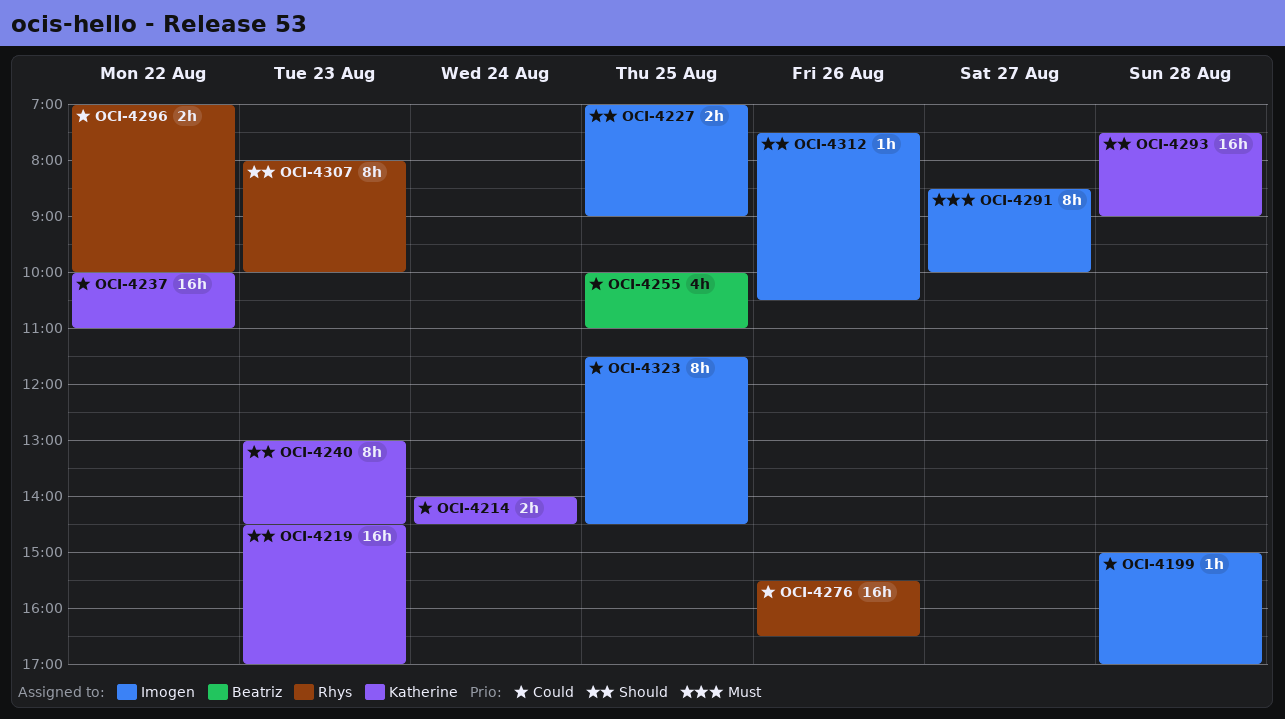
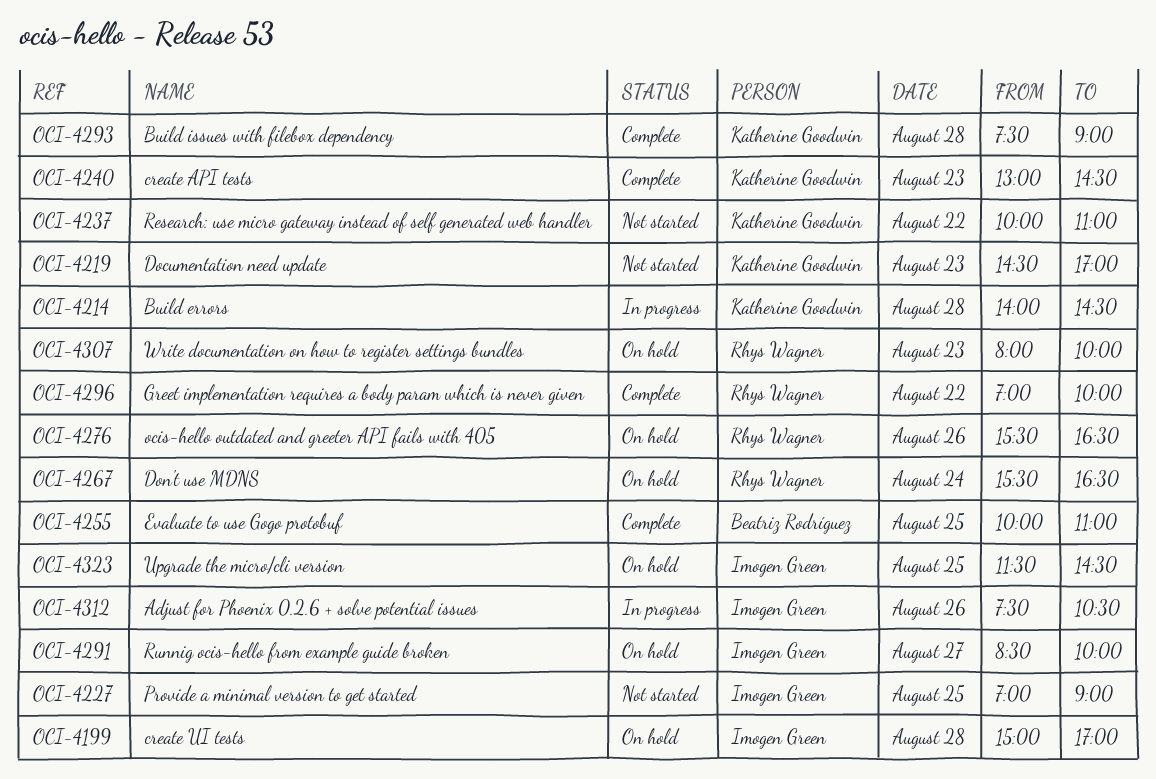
OCI-4214, day: Aug 24 -> Aug 28
OCI-4267: none -> present

